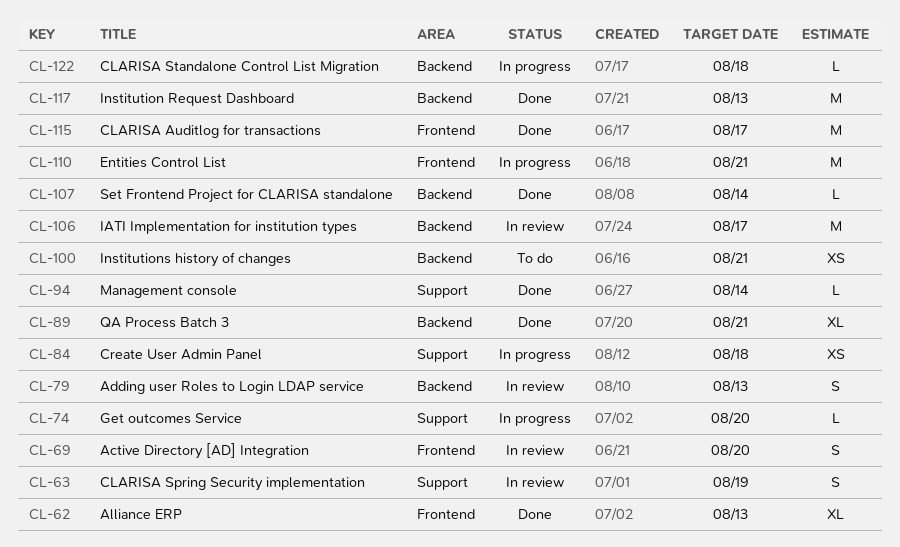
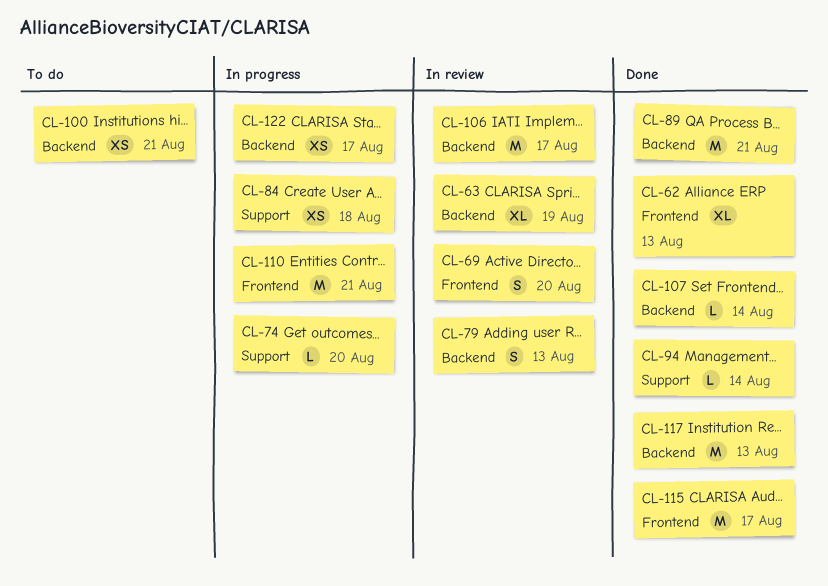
CL-63, label: Support -> Backend
CL-63, estimate: S -> XL
CL-89, estimate: XL -> M
CL-122, estimate: L -> XS
CL-122, due: Aug 18 -> Aug 17

